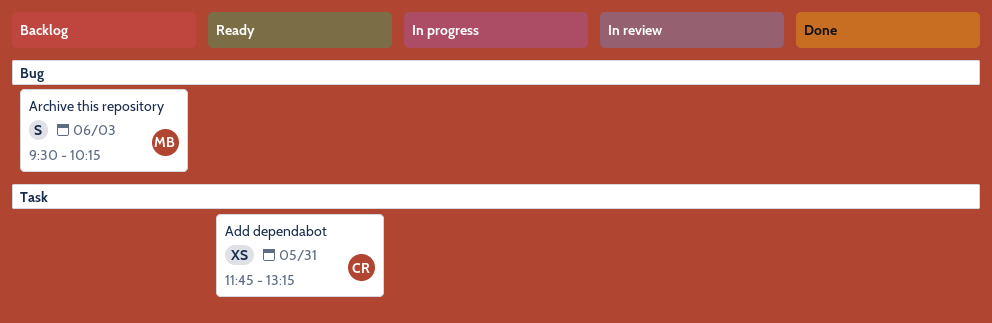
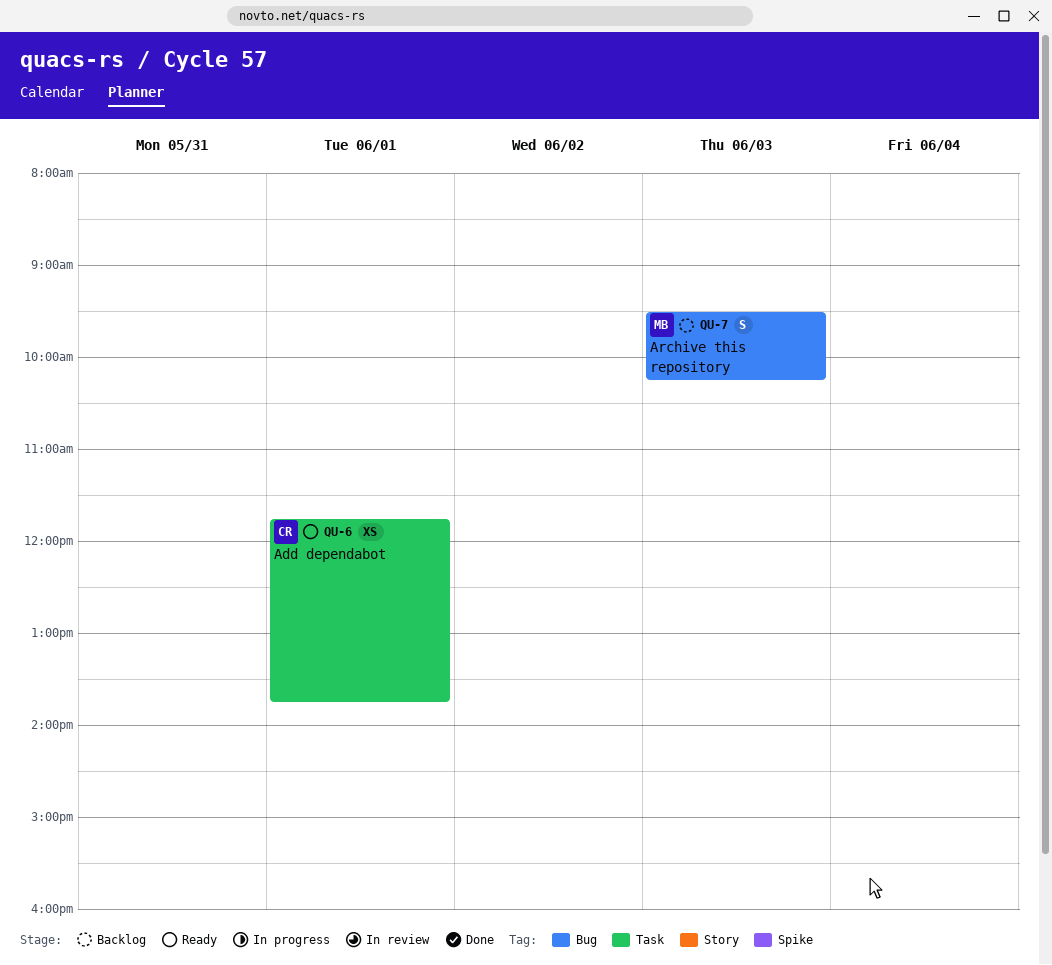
Add dependabot, day: May 31 -> Jun 1
Add dependabot, ends: 13:15 -> 13:45

